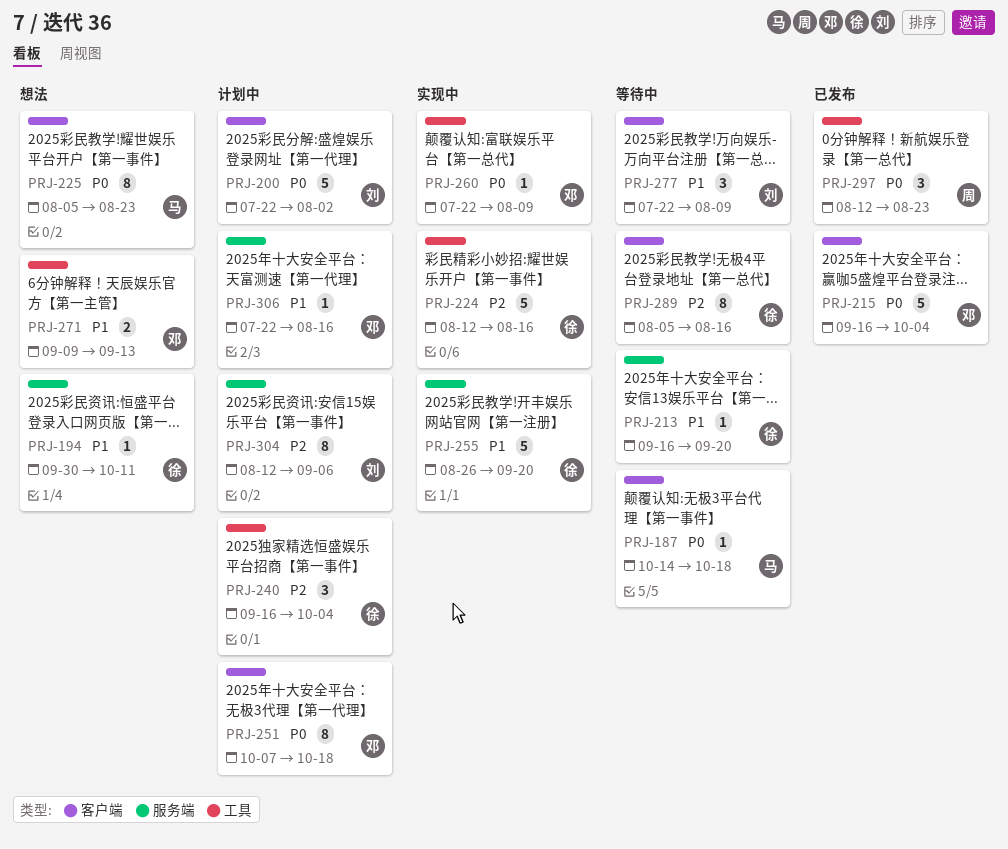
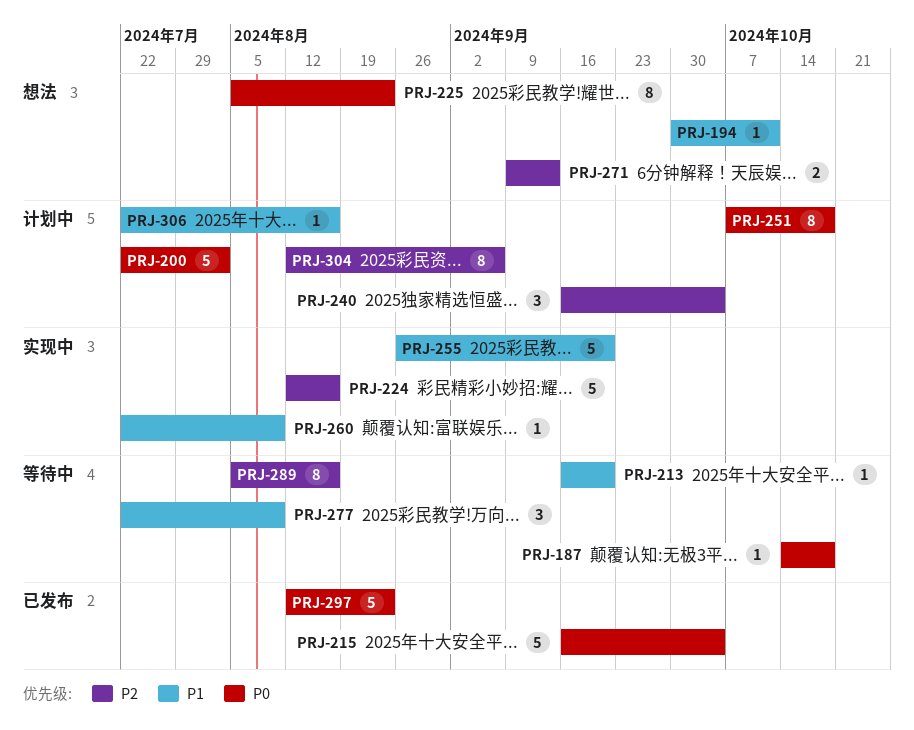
PRJ-260, priority: P0 -> P1
PRJ-271, priority: P1 -> P2
PRJ-297, estimate: 3 -> 5

